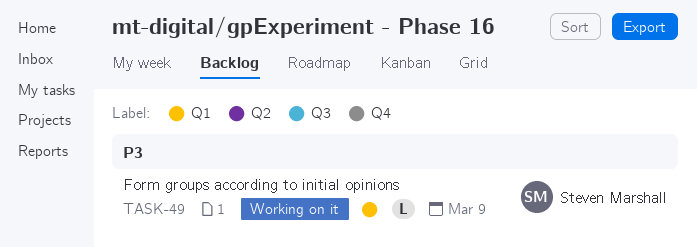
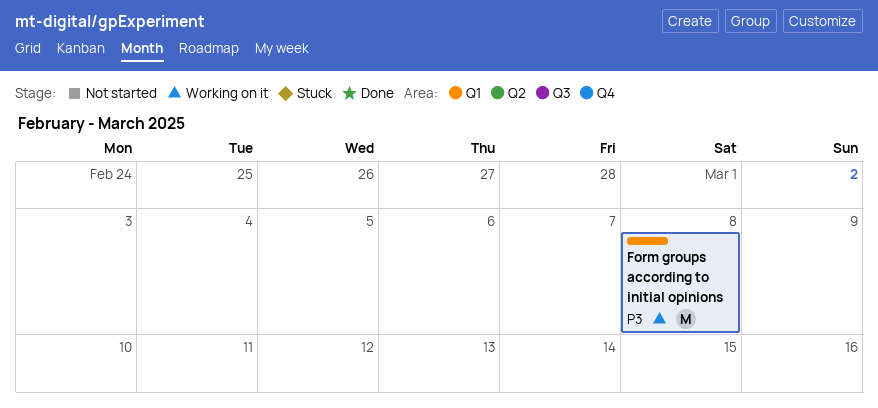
Form groups according to initial opinions, estimate: L -> M
Form groups according to initial opinions, due: Mar 9 -> Mar 8

